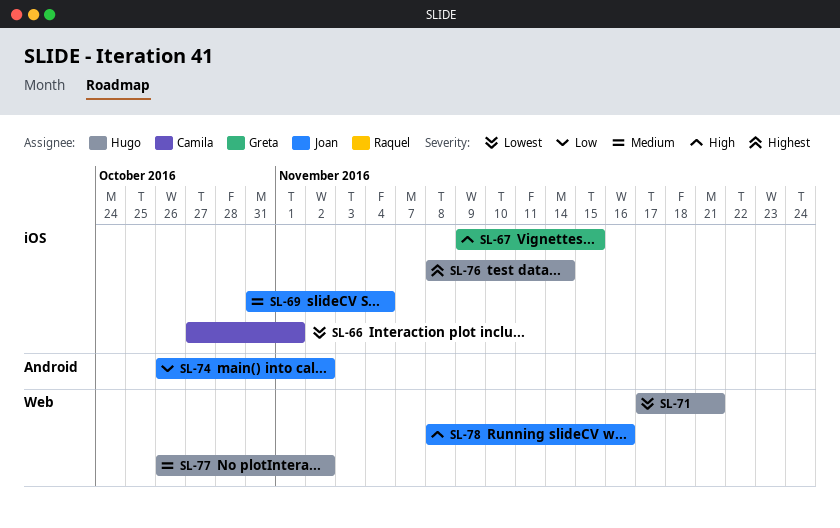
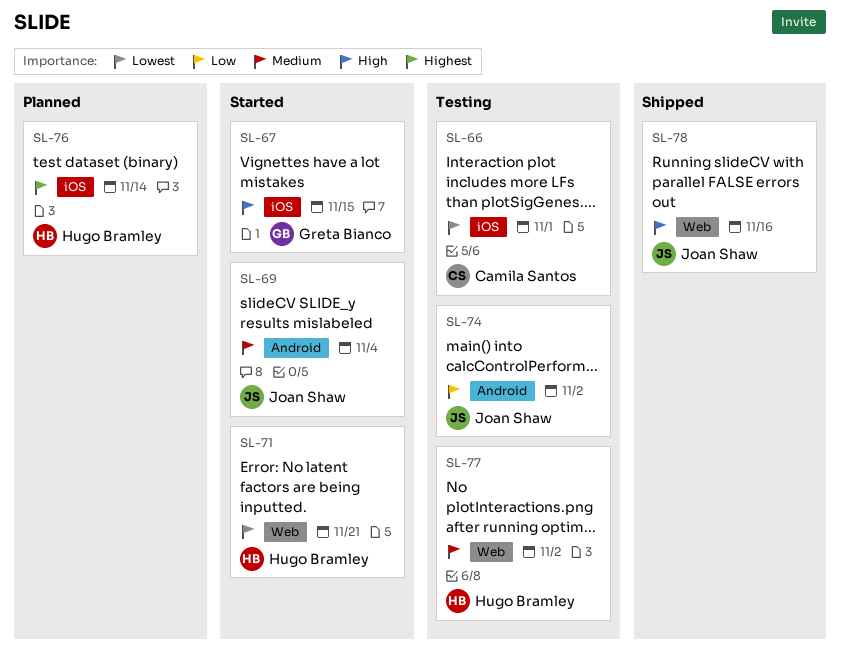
SL-69, label: iOS -> Android

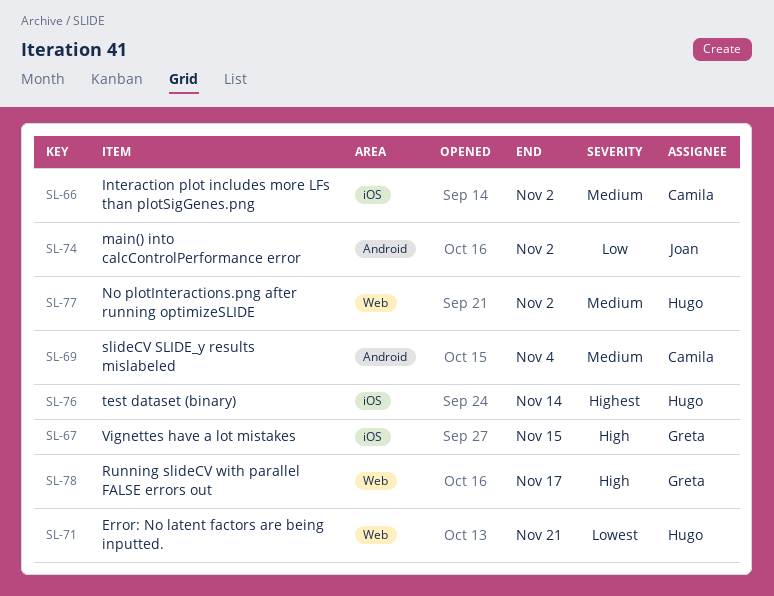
SL-66, priority: Lowest -> Medium
SL-66, due: Nov 1 -> Nov 2
SL-69, owner: Joan Shaw -> Camila Santos
SL-78, owner: Joan Shaw -> Greta Bianco
SL-78, due: Nov 16 -> Nov 17

